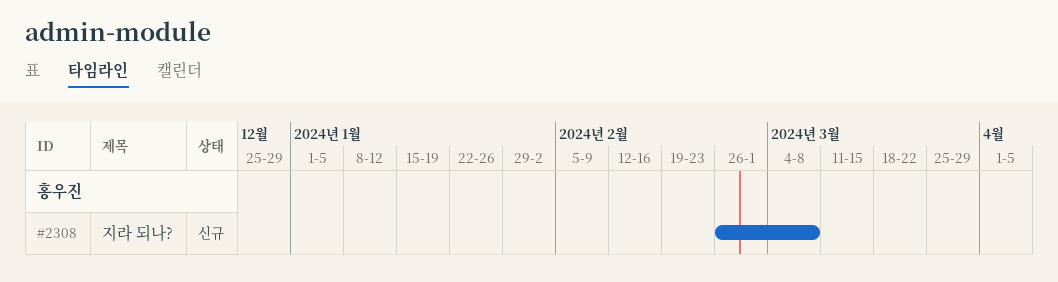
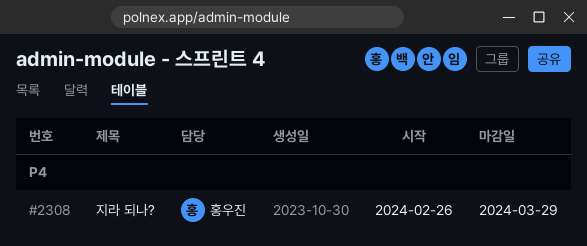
#2308, due: Mar 8 -> Mar 29

